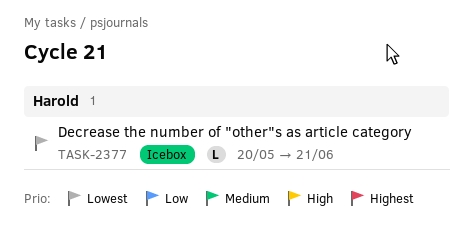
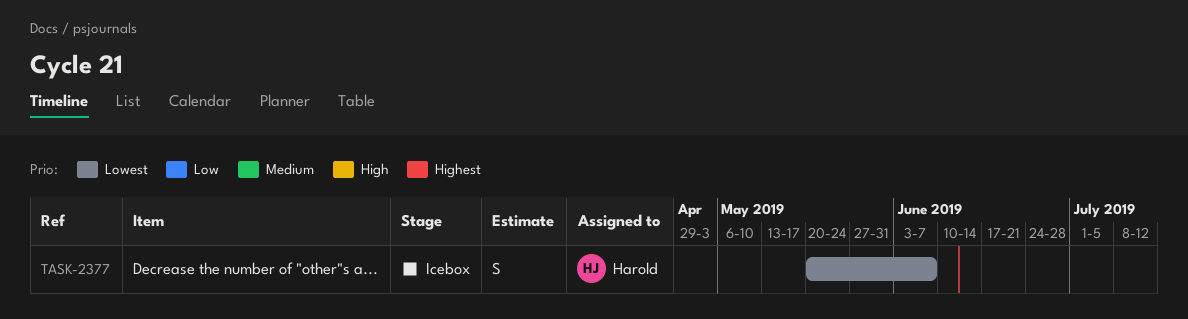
TASK-2377, estimate: L -> S
TASK-2377, due: Jun 21 -> Jun 7

